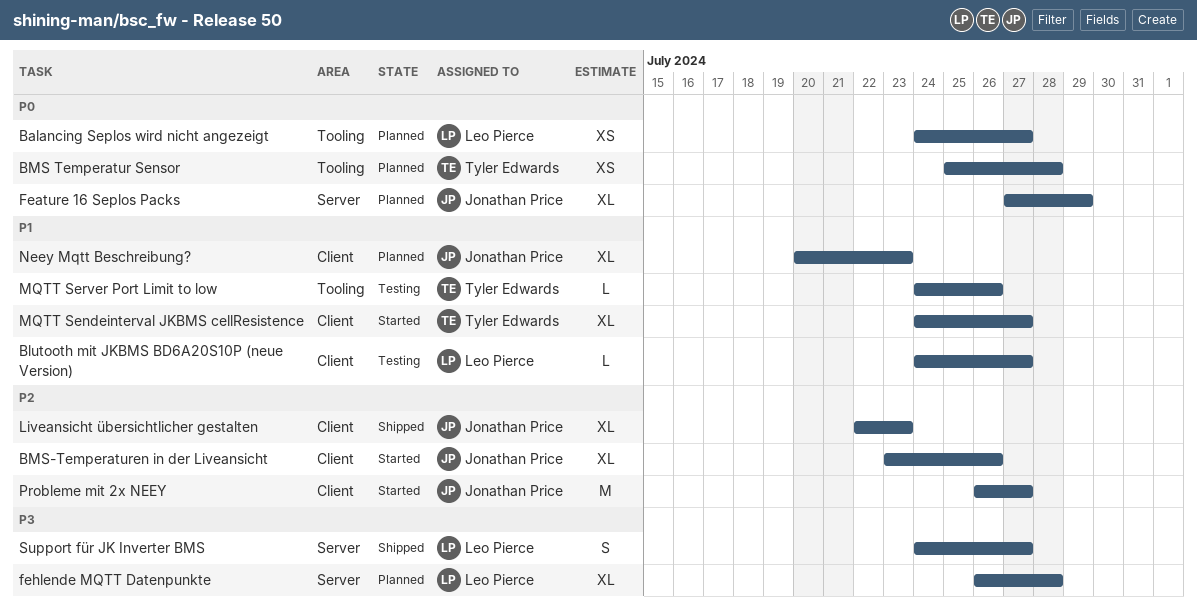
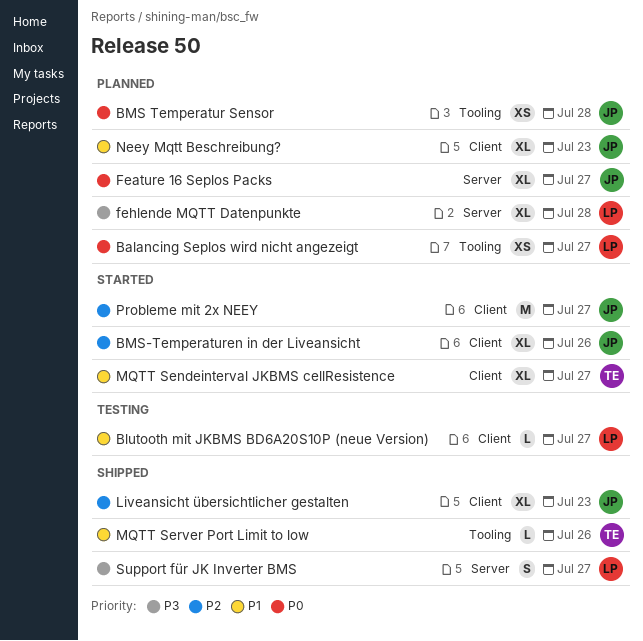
BMS Temperatur Sensor, owner: Tyler Edwards -> Jonathan Price
Feature 16 Seplos Packs, due: Jul 29 -> Jul 27
MQTT Server Port Limit to low, status: Testing -> Shipped

